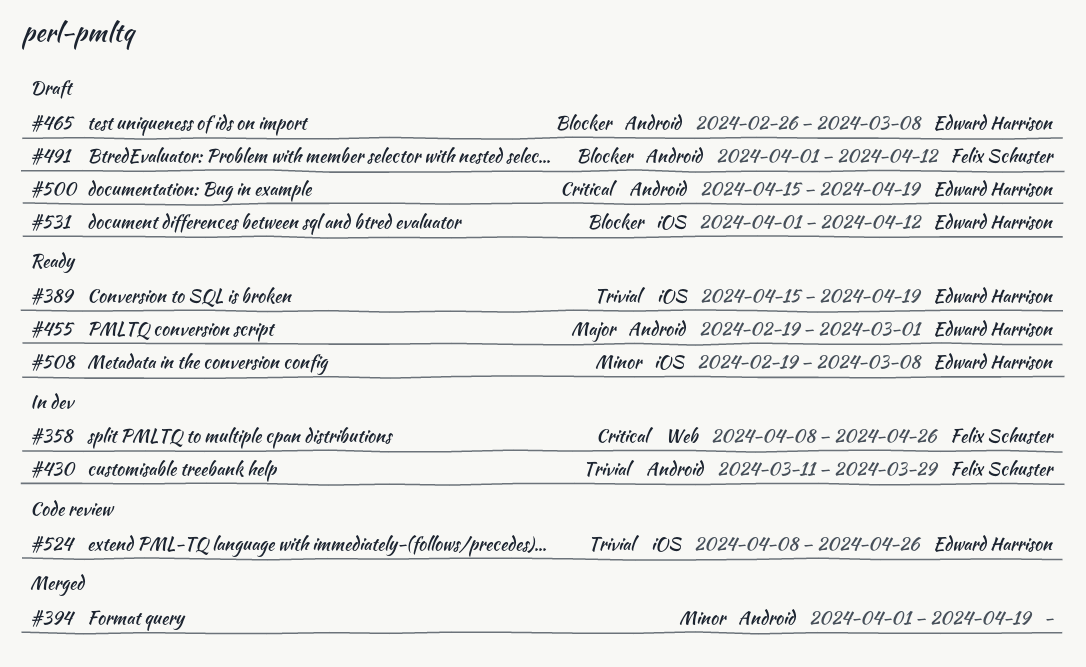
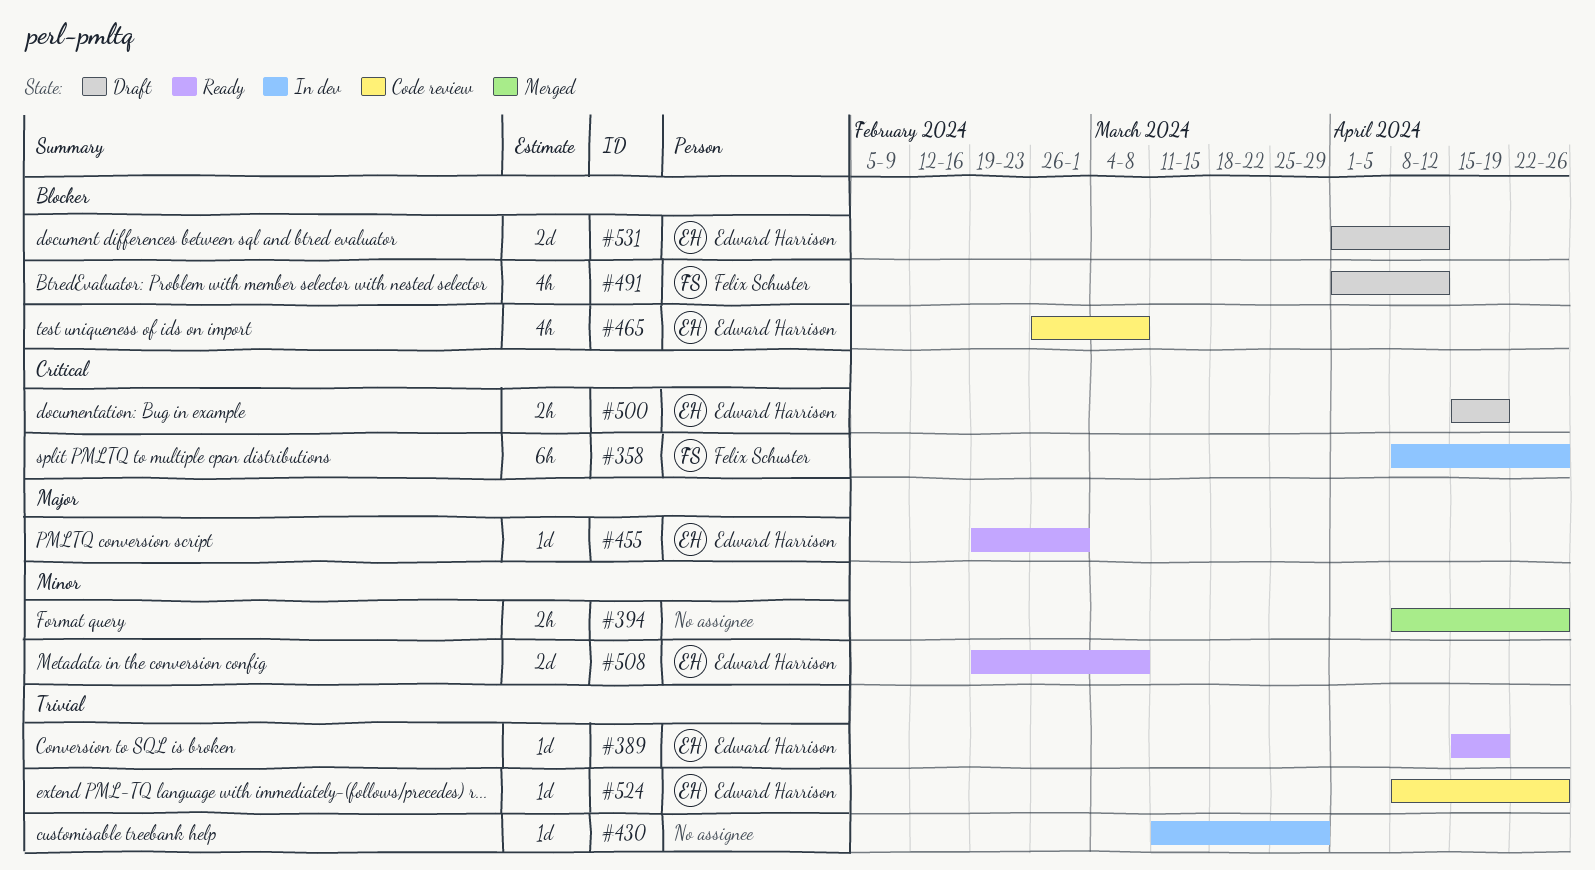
#394, start: Apr 1 -> Apr 8
#394, due: Apr 19 -> Apr 26
#430, owner: Felix Schuster -> none
#465, status: Draft -> Code review

